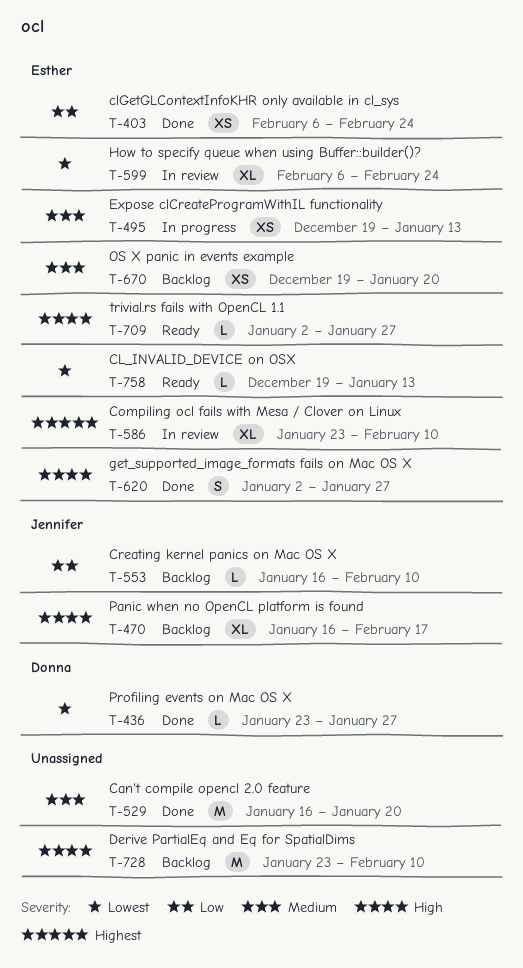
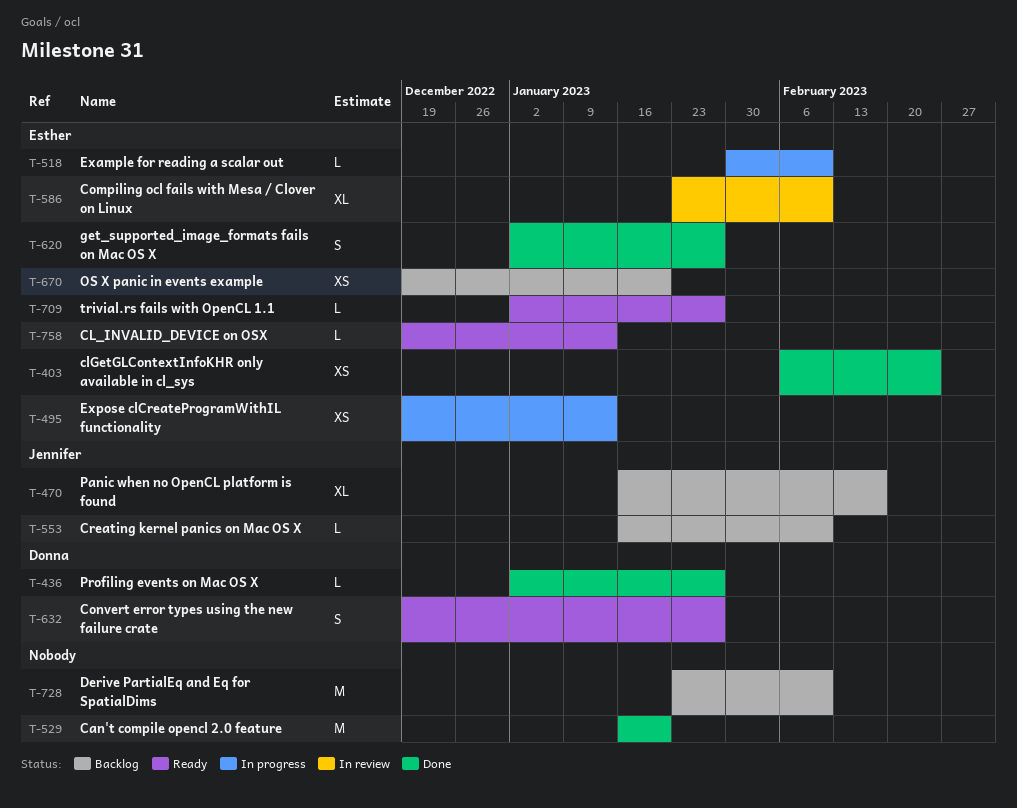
T-436, start: Jan 23 -> Jan 2
T-518: none -> present
T-599: present -> none
T-632: none -> present

